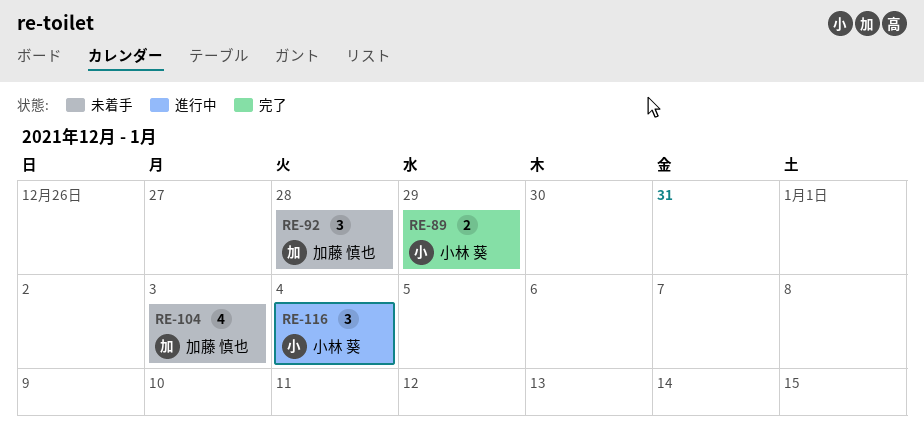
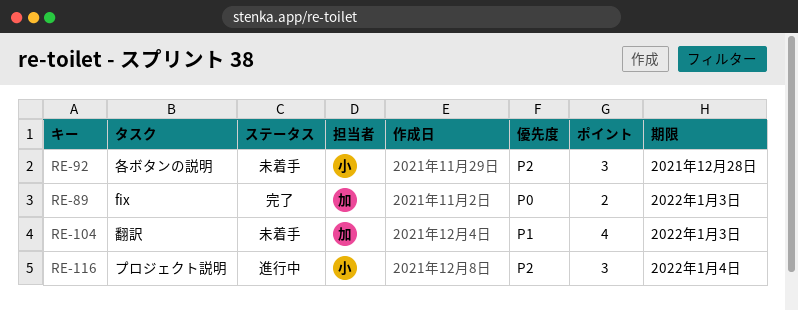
RE-89, owner: 小林 葵 -> 加藤 慎也
RE-89, due: Dec 29 -> Jan 3
RE-92, owner: 加藤 慎也 -> 小林 葵

